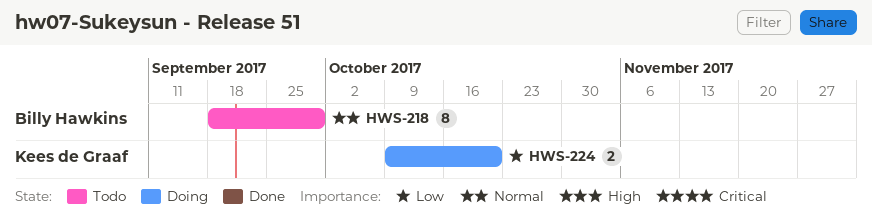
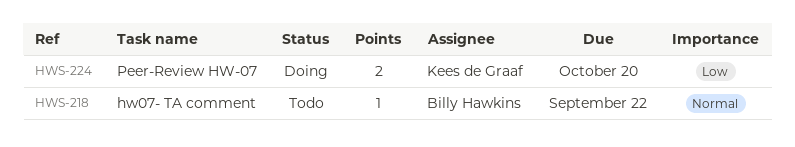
HWS-218, estimate: 8 -> 1
HWS-218, due: Sep 29 -> Sep 22

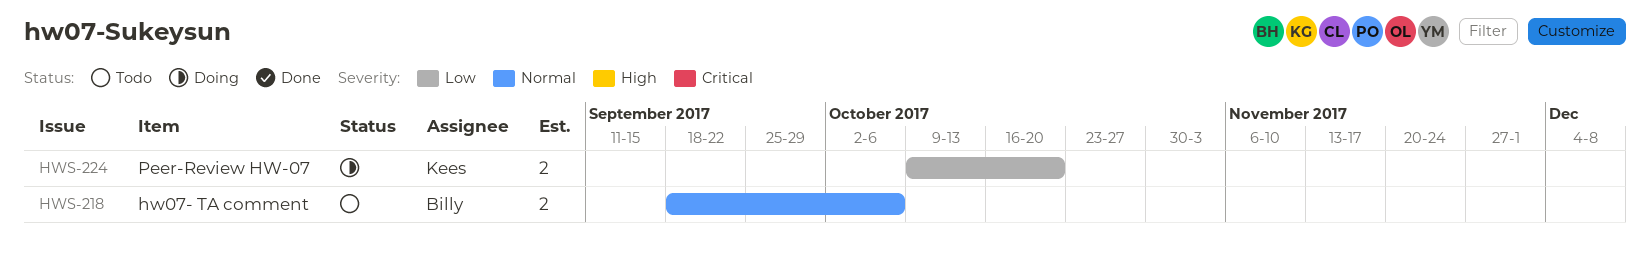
HWS-218, estimate: 1 -> 2
HWS-218, due: Sep 22 -> Oct 6

